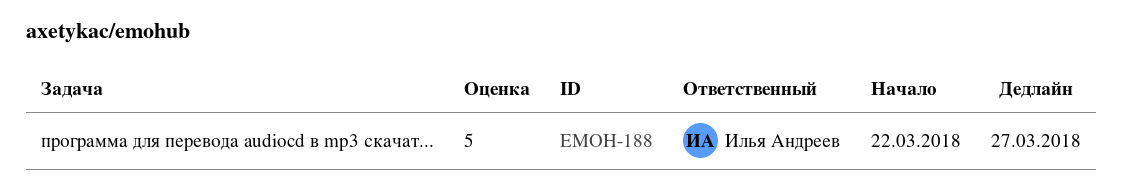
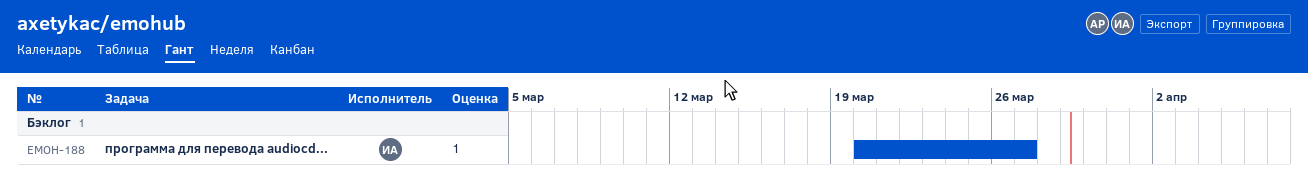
EMOH-188, estimate: 5 -> 1
EMOH-188, start: Mar 22 -> Mar 20

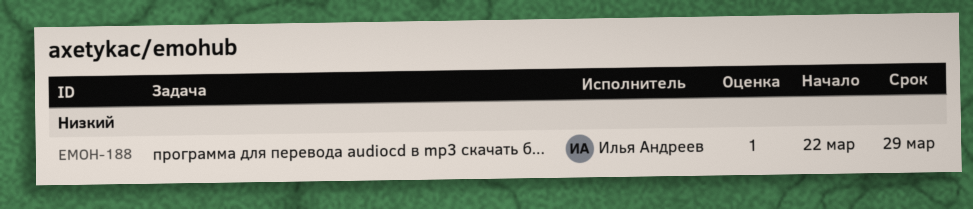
EMOH-188, start: Mar 20 -> Mar 22
EMOH-188, due: Mar 27 -> Mar 29

